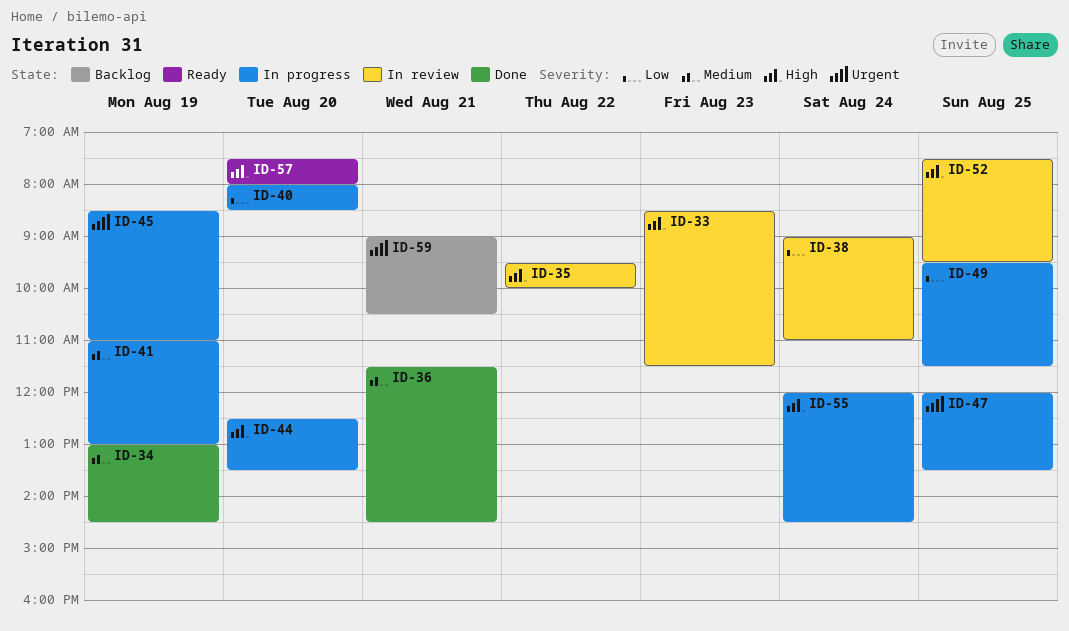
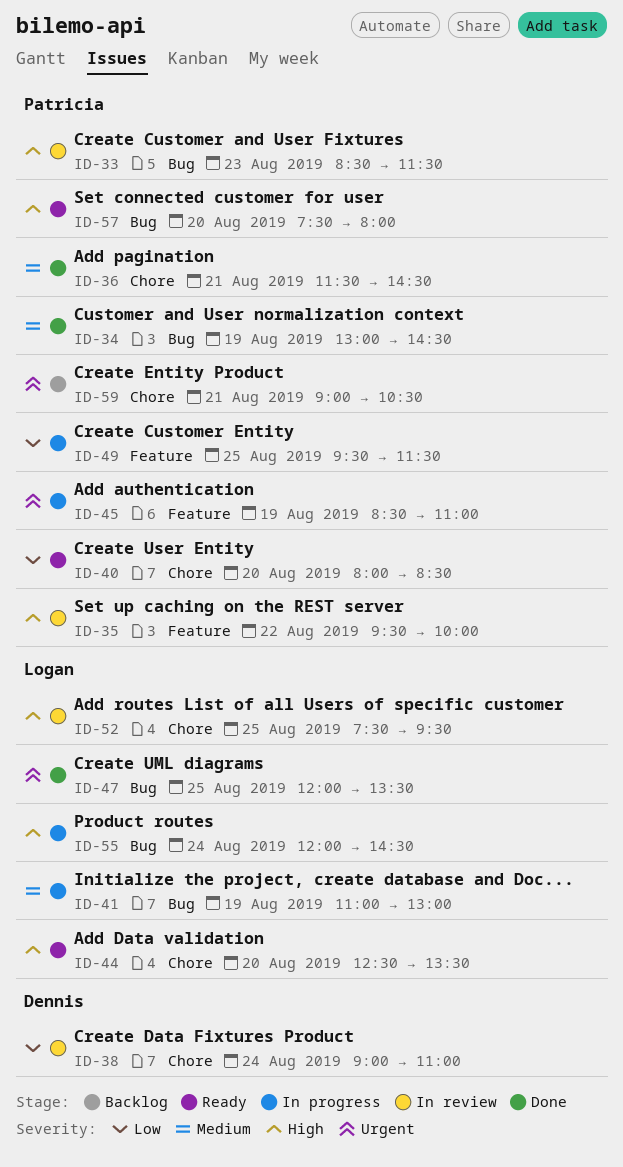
ID-40, status: In progress -> Ready
ID-44, status: In progress -> Ready
ID-47, status: In progress -> Done

